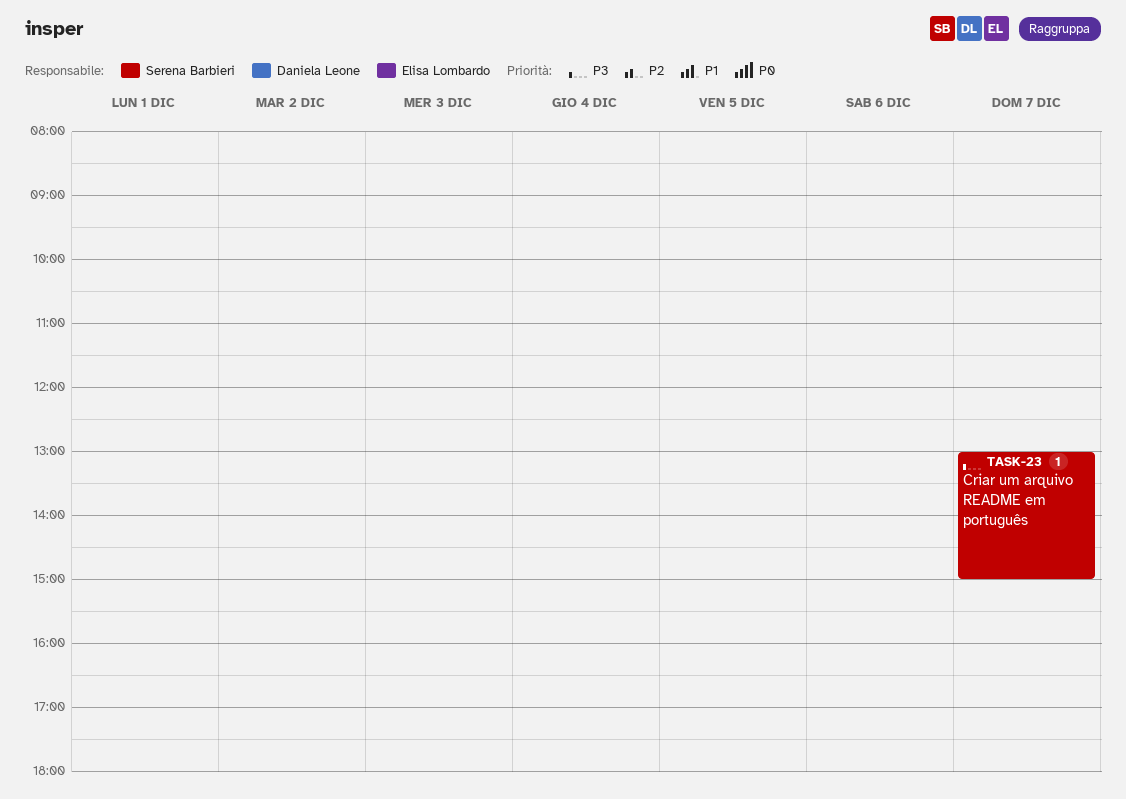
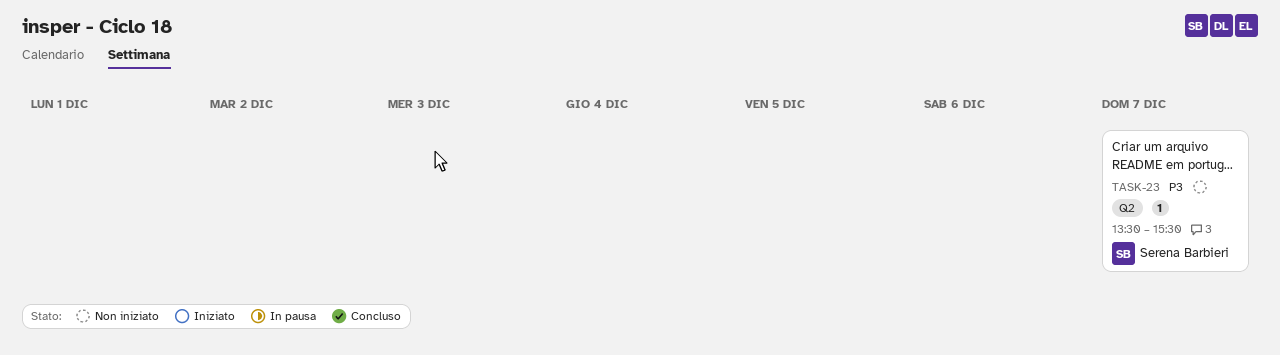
TASK-23, begins: 13:00 -> 13:30
TASK-23, ends: 15:00 -> 15:30

